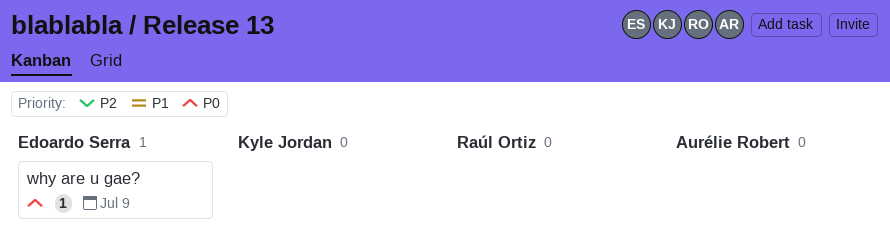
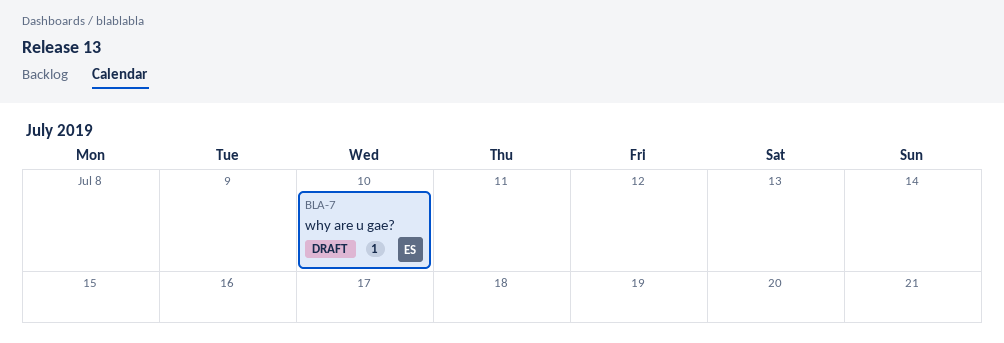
why are u gae?, due: Jul 9 -> Jul 10

